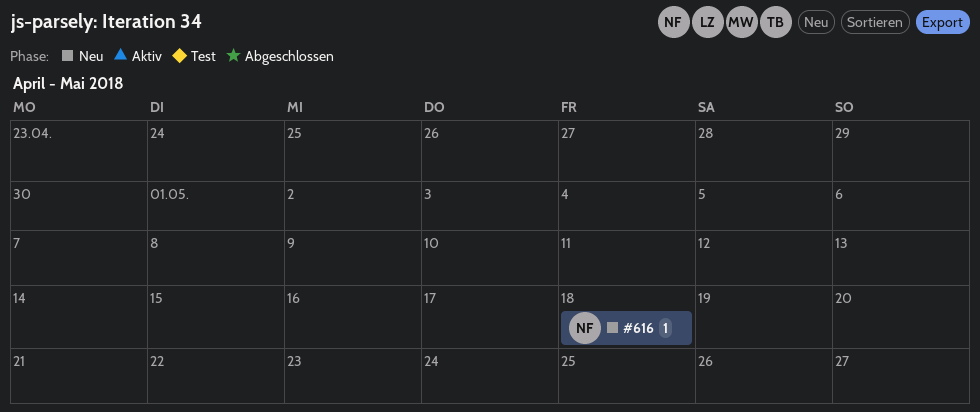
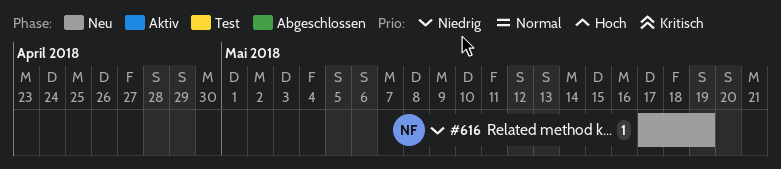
#616, start: May 18 -> May 17
#616, due: May 18 -> May 19

